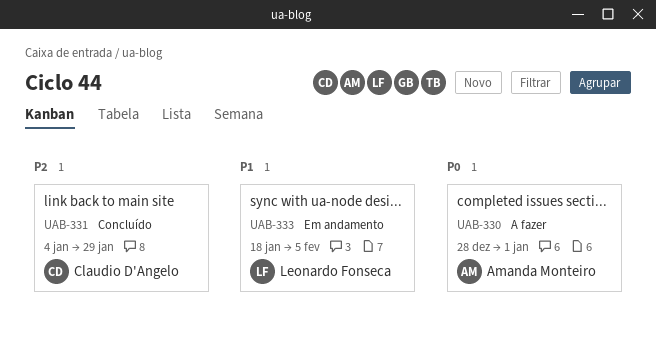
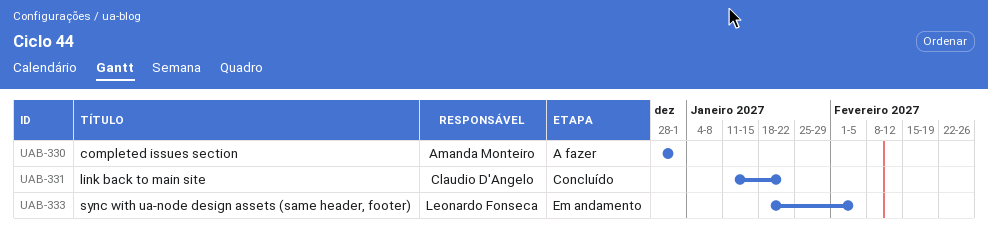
UAB-331, start: Jan 4 -> Jan 11
UAB-331, due: Jan 29 -> Jan 22

